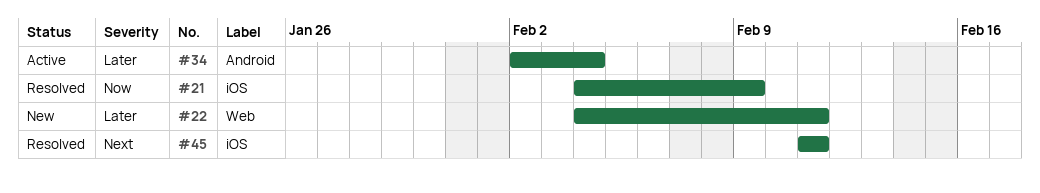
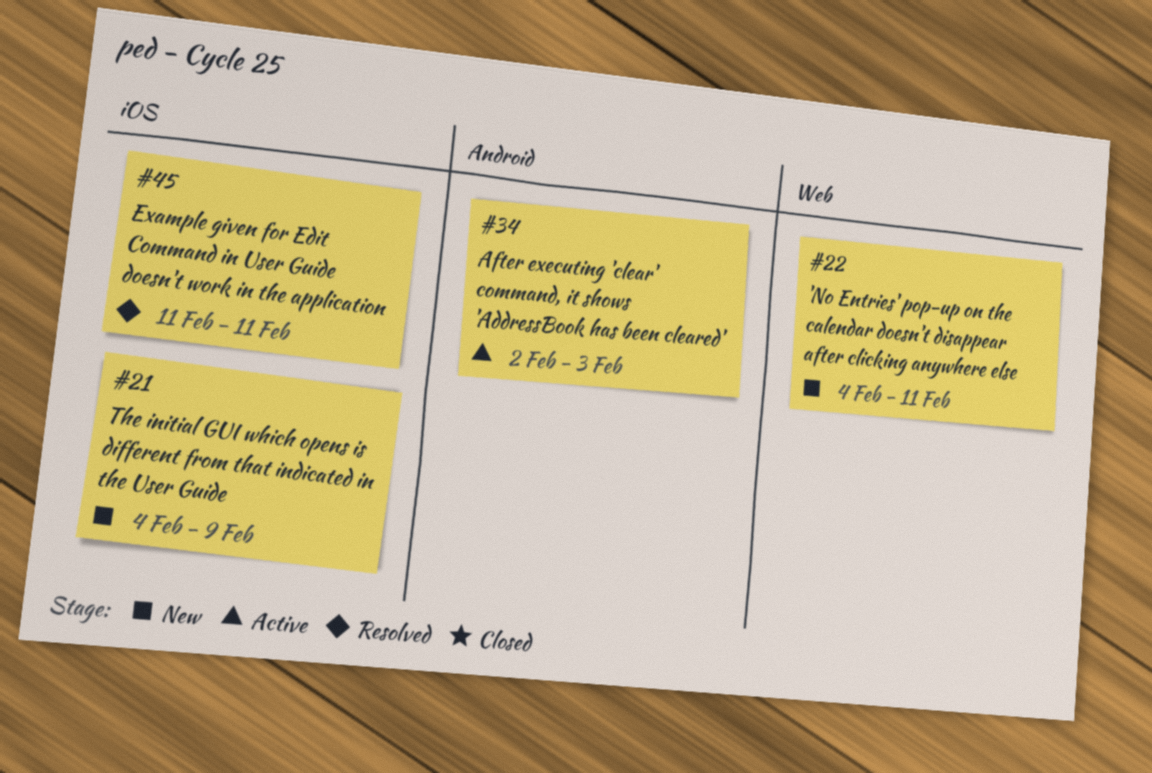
#21, status: Resolved -> New
#34, due: Feb 4 -> Feb 3

